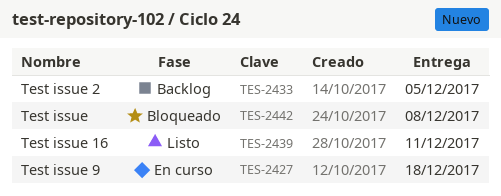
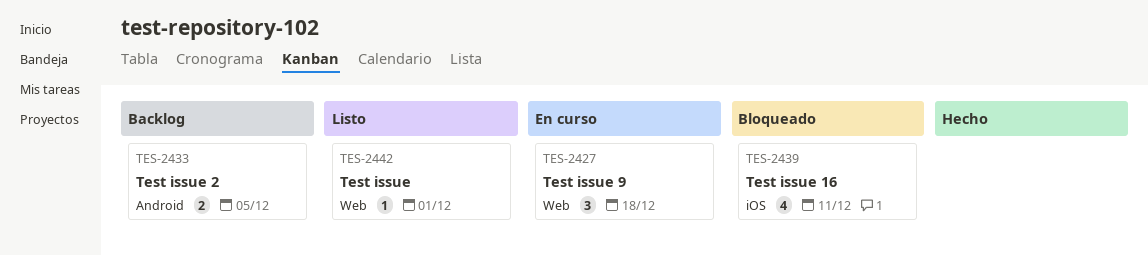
TES-2439, status: Listo -> Bloqueado
TES-2442, status: Bloqueado -> Listo
TES-2442, due: Dec 8 -> Dec 1

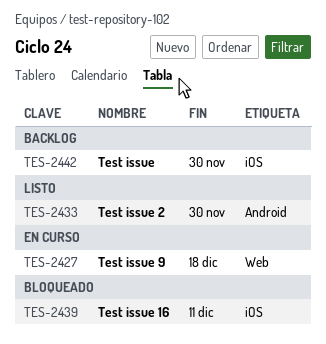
TES-2433, status: Backlog -> Listo
TES-2433, due: Dec 5 -> Nov 30
TES-2442, status: Listo -> Backlog
TES-2442, label: Web -> iOS
TES-2442, due: Dec 1 -> Nov 30

